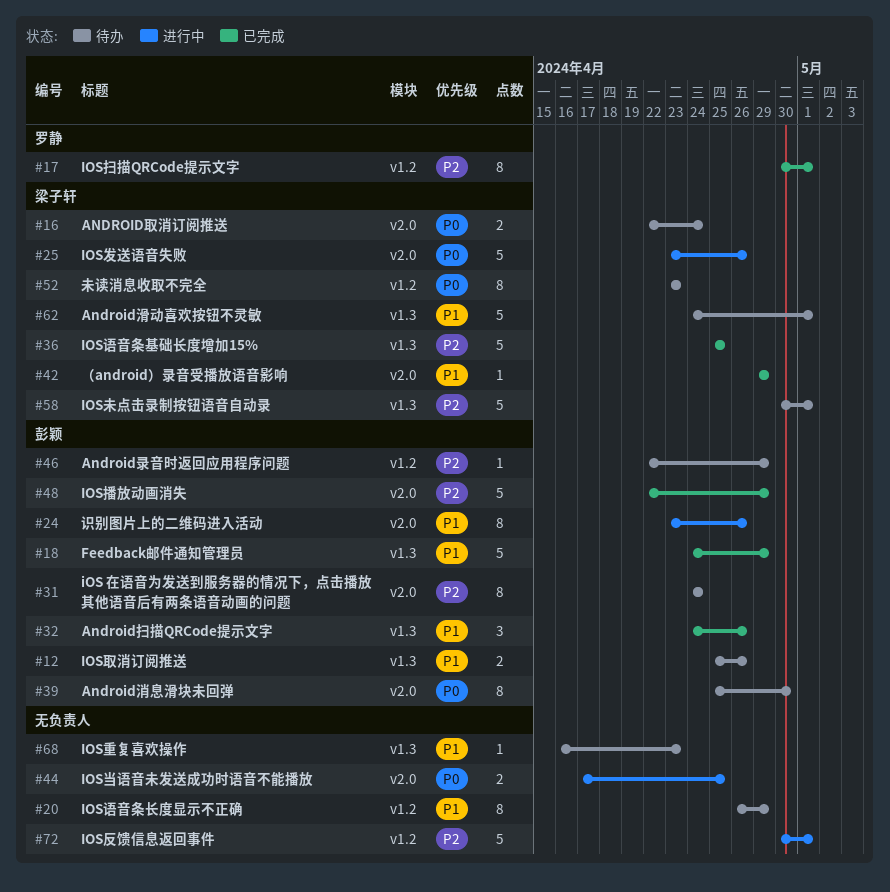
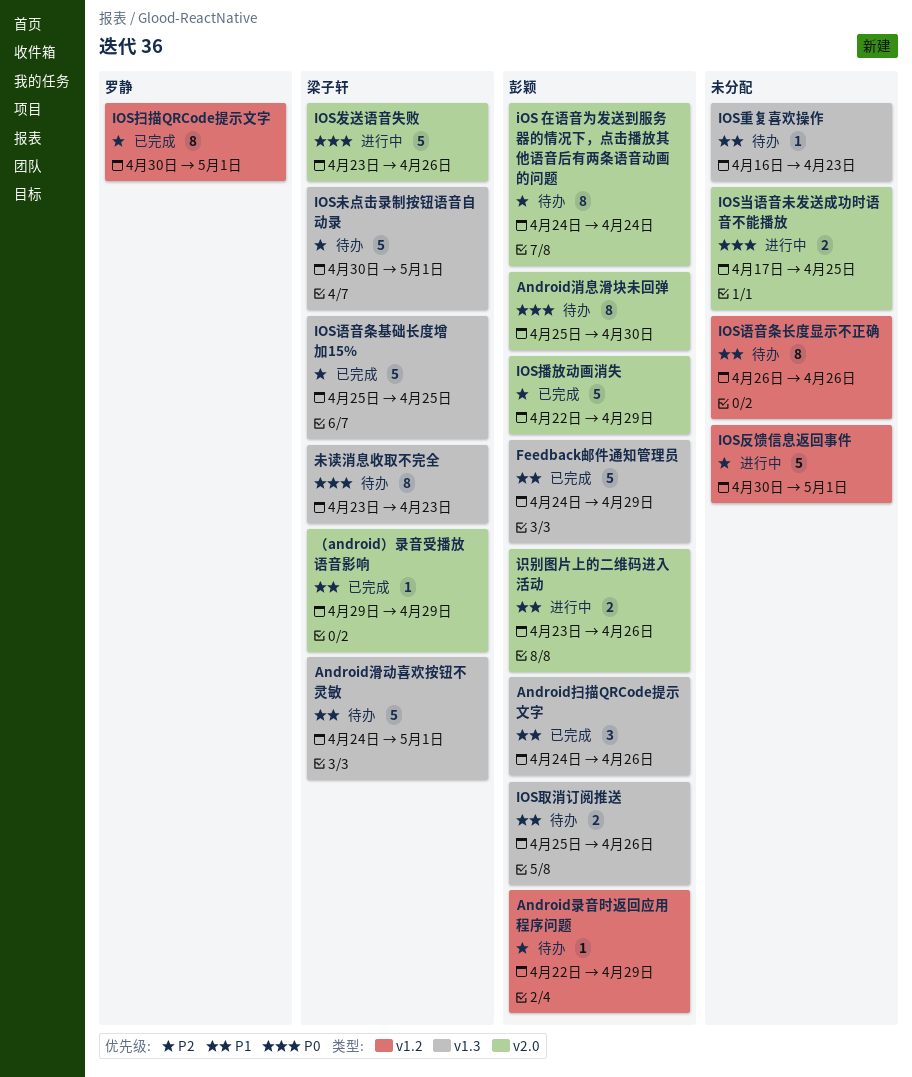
ANDROID取消订阅推送: present -> none
IOS语音条长度显示不正确, due: Apr 29 -> Apr 26
未读消息收取不完全, label: v1.2 -> v1.3
识别图片上的二维码进入活动, estimate: 8 -> 2

